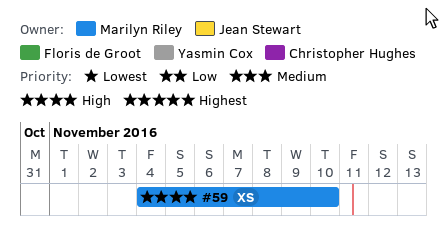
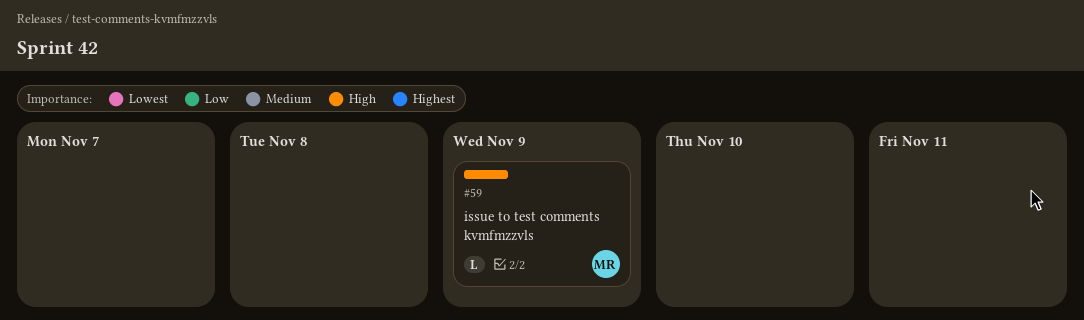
#59, estimate: XS -> L
#59, due: Nov 10 -> Nov 9

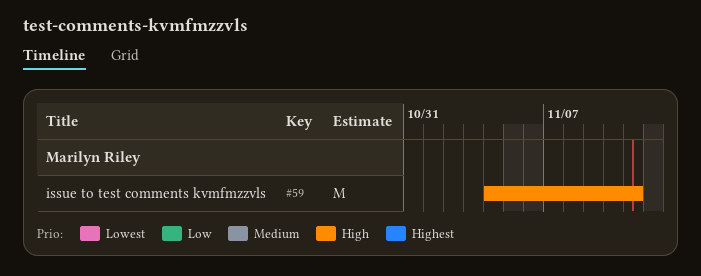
#59, estimate: L -> M
#59, due: Nov 9 -> Nov 11

